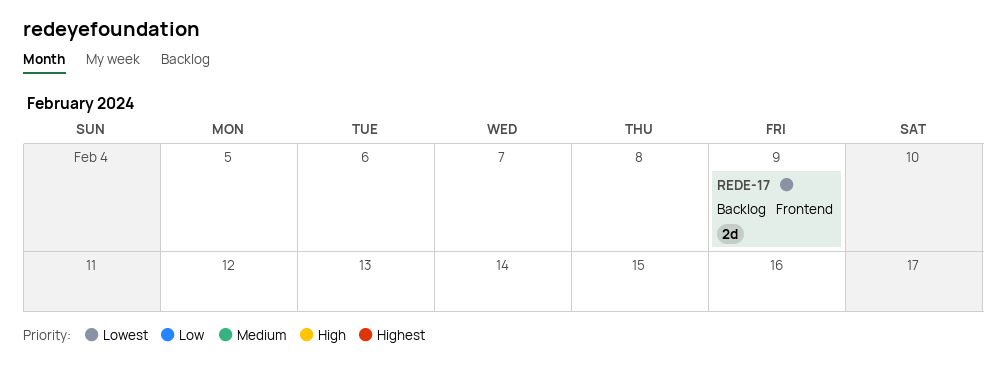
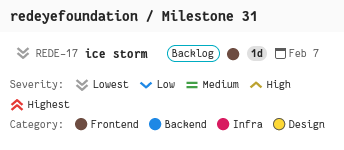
REDE-17, estimate: 2d -> 1d
REDE-17, due: Feb 9 -> Feb 7

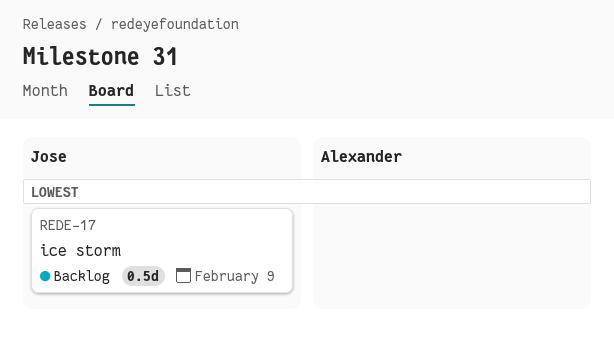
REDE-17, estimate: 1d -> 0.5d
REDE-17, due: Feb 7 -> Feb 9

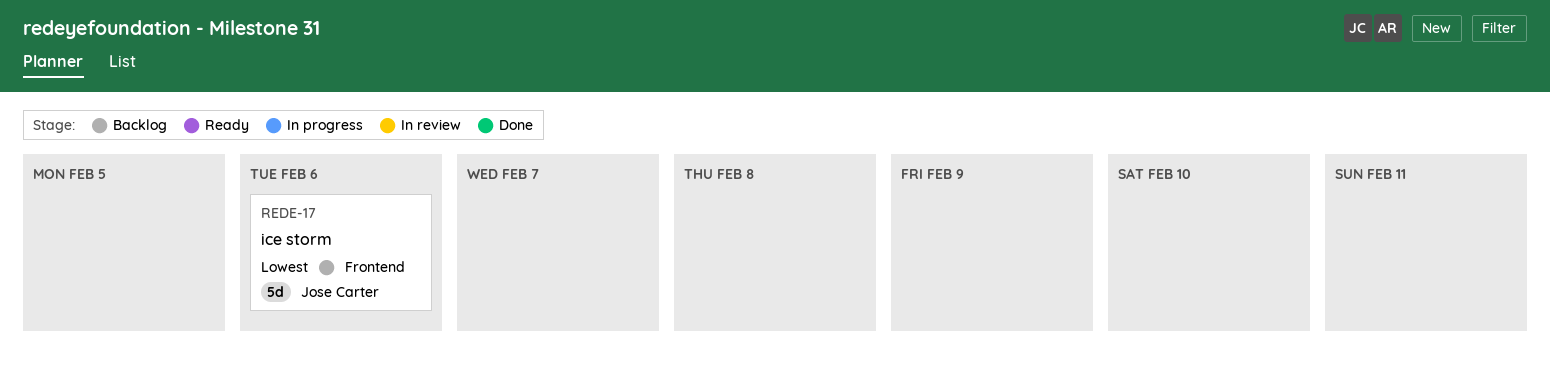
REDE-17, estimate: 0.5d -> 5d
REDE-17, due: Feb 9 -> Feb 6

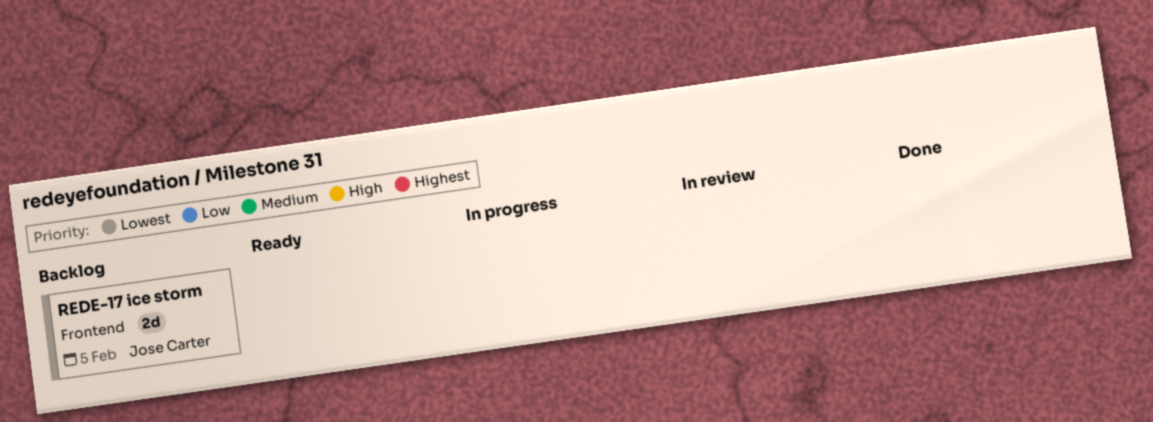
REDE-17, estimate: 5d -> 2d
REDE-17, due: Feb 6 -> Feb 5

